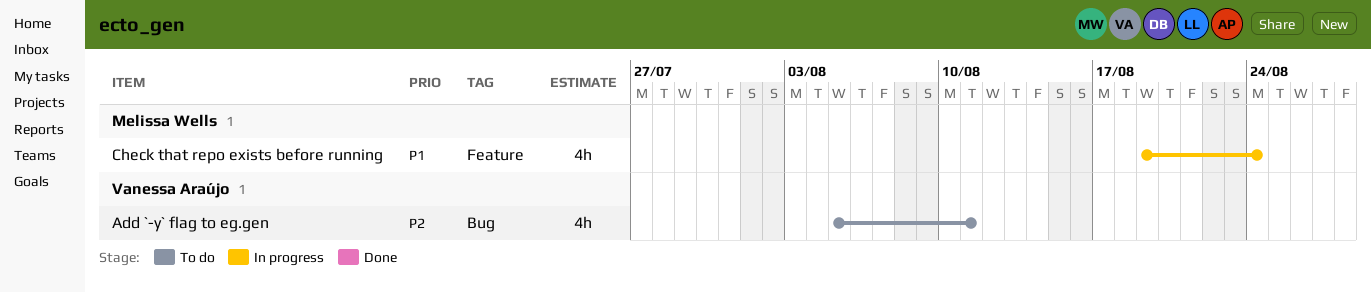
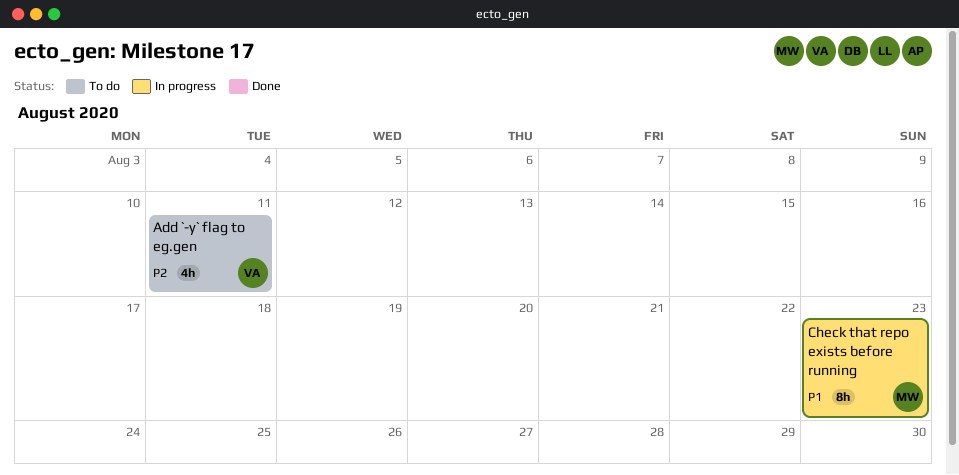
Check that repo exists before running, estimate: 4h -> 8h
Check that repo exists before running, due: Aug 24 -> Aug 23

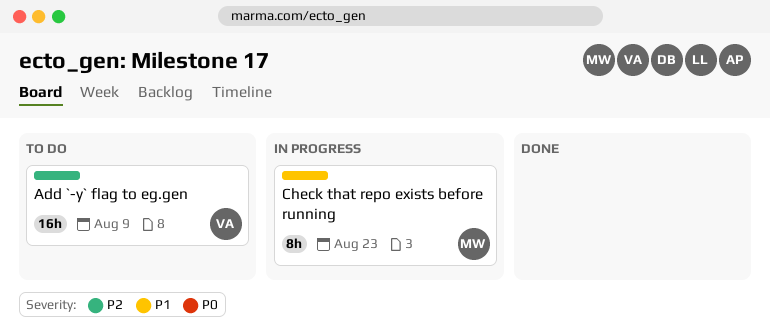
Add `-y` flag to eg.gen, estimate: 4h -> 16h
Add `-y` flag to eg.gen, due: Aug 11 -> Aug 9

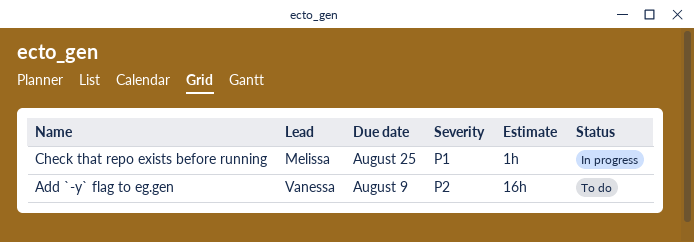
Check that repo exists before running, estimate: 8h -> 1h
Check that repo exists before running, due: Aug 23 -> Aug 25

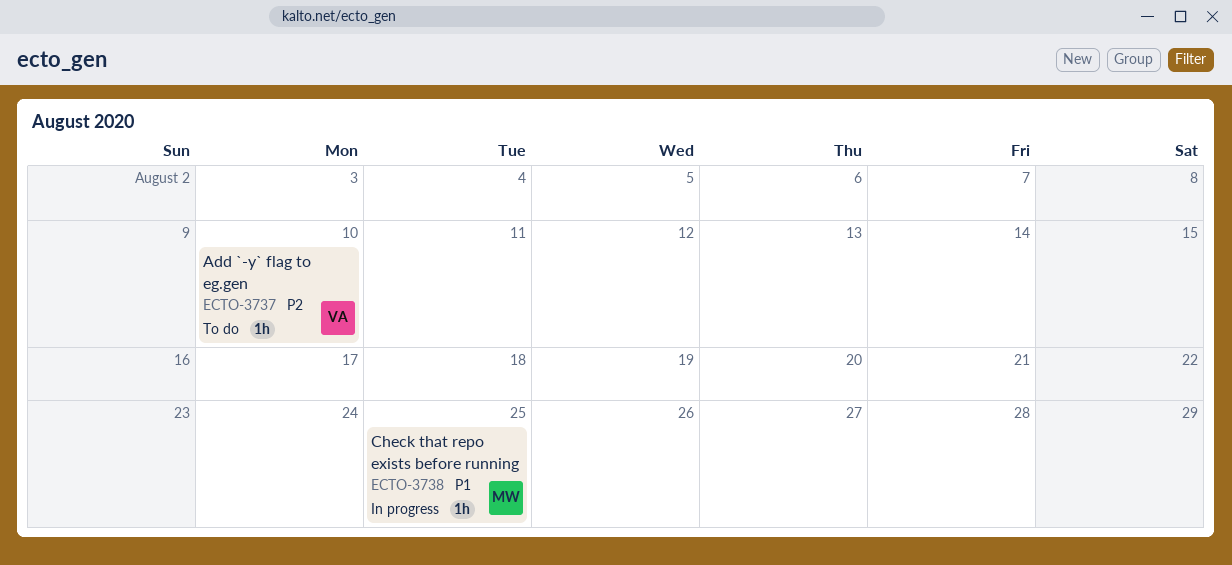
Add `-y` flag to eg.gen, estimate: 16h -> 1h
Add `-y` flag to eg.gen, due: Aug 9 -> Aug 10

